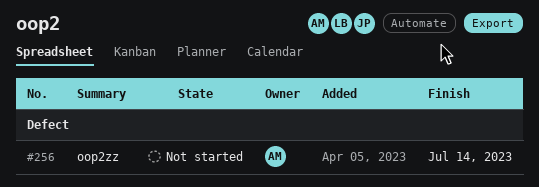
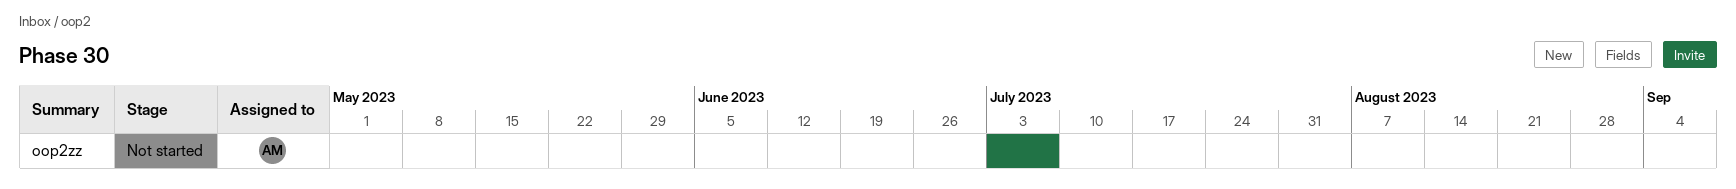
oop2zz, due: Jul 14 -> Jul 7

